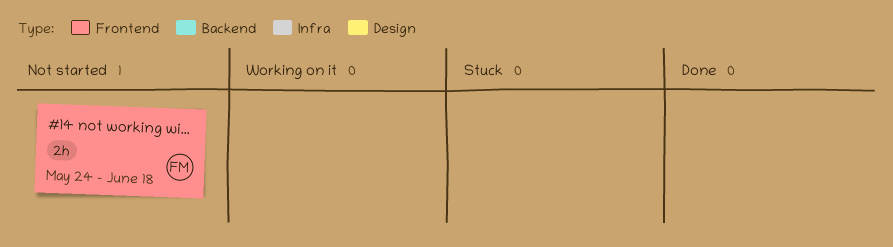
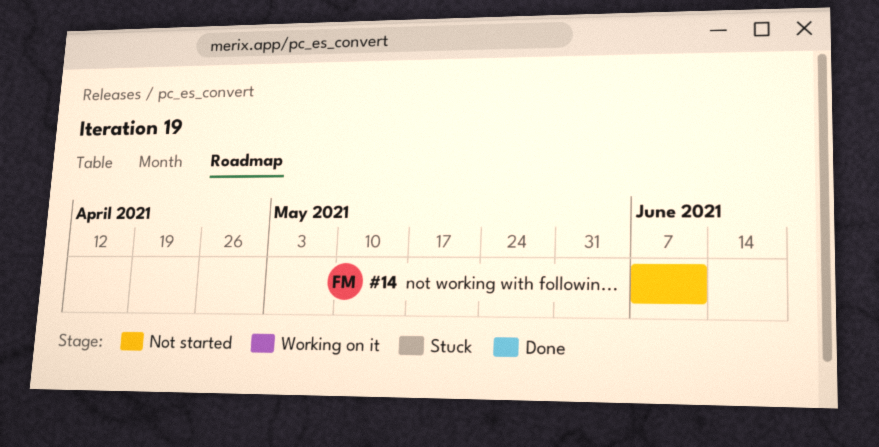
#14, start: May 24 -> Jun 7
#14, due: Jun 18 -> Jun 11

